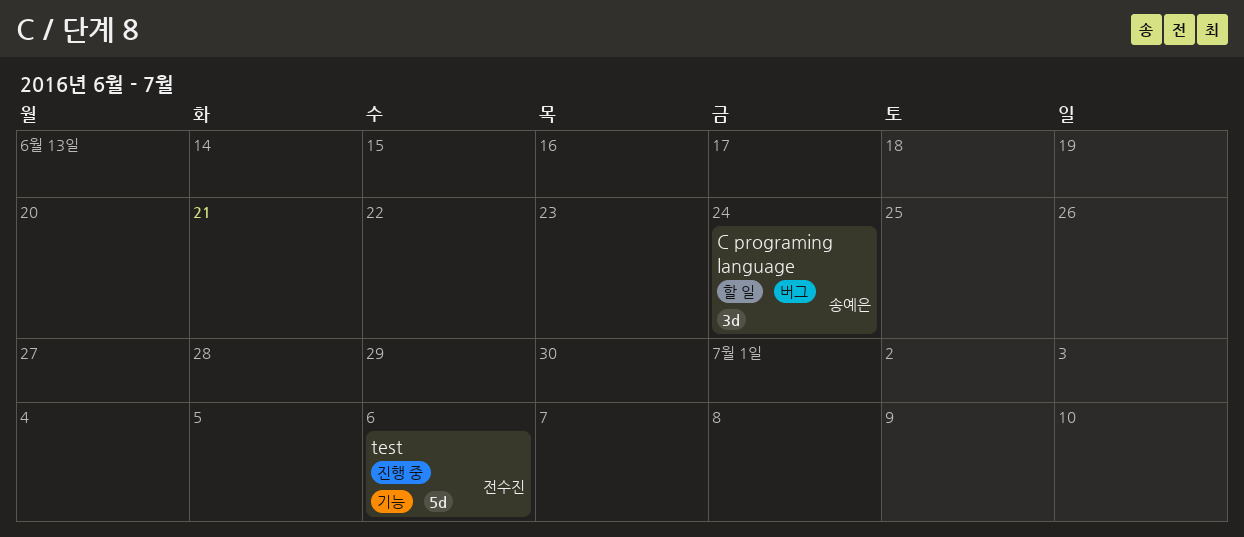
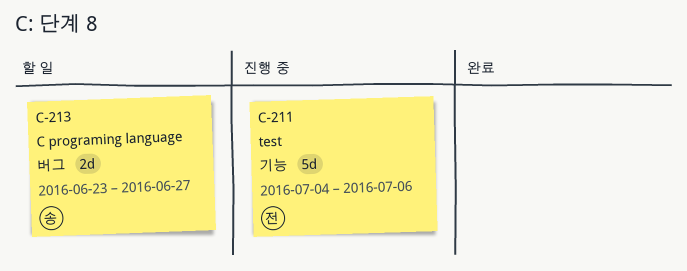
C programing language, estimate: 3d -> 2d
C programing language, due: Jun 24 -> Jun 27

